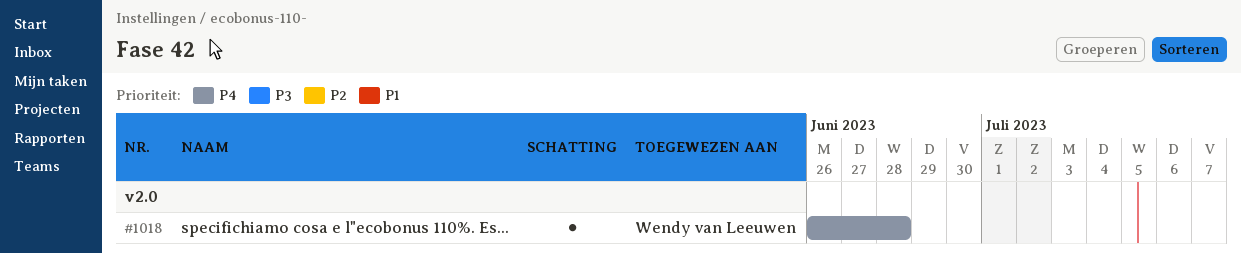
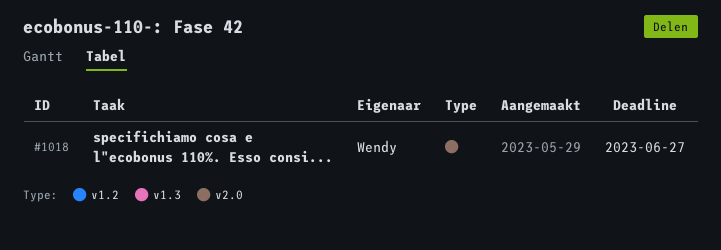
#1018, due: Jun 28 -> Jun 27

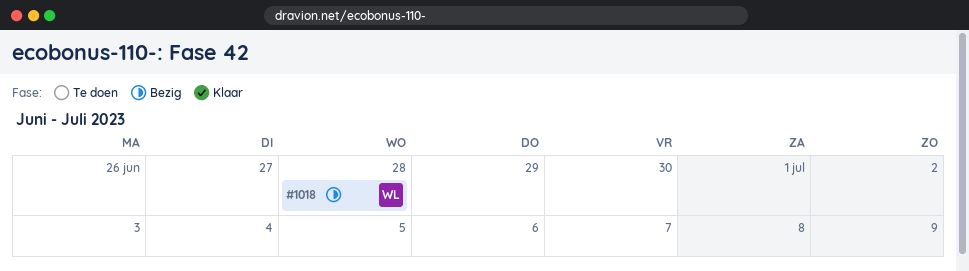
#1018, due: Jun 27 -> Jun 28

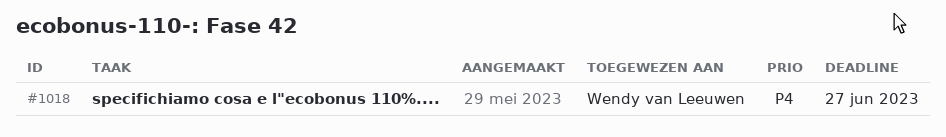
#1018, due: Jun 28 -> Jun 27

